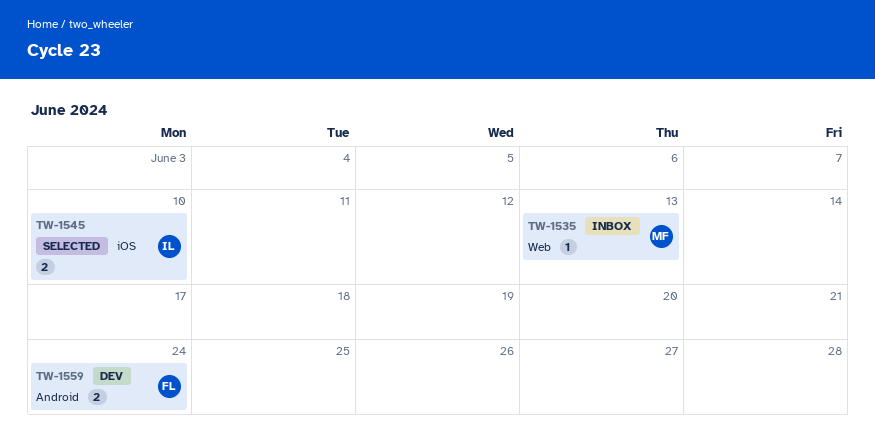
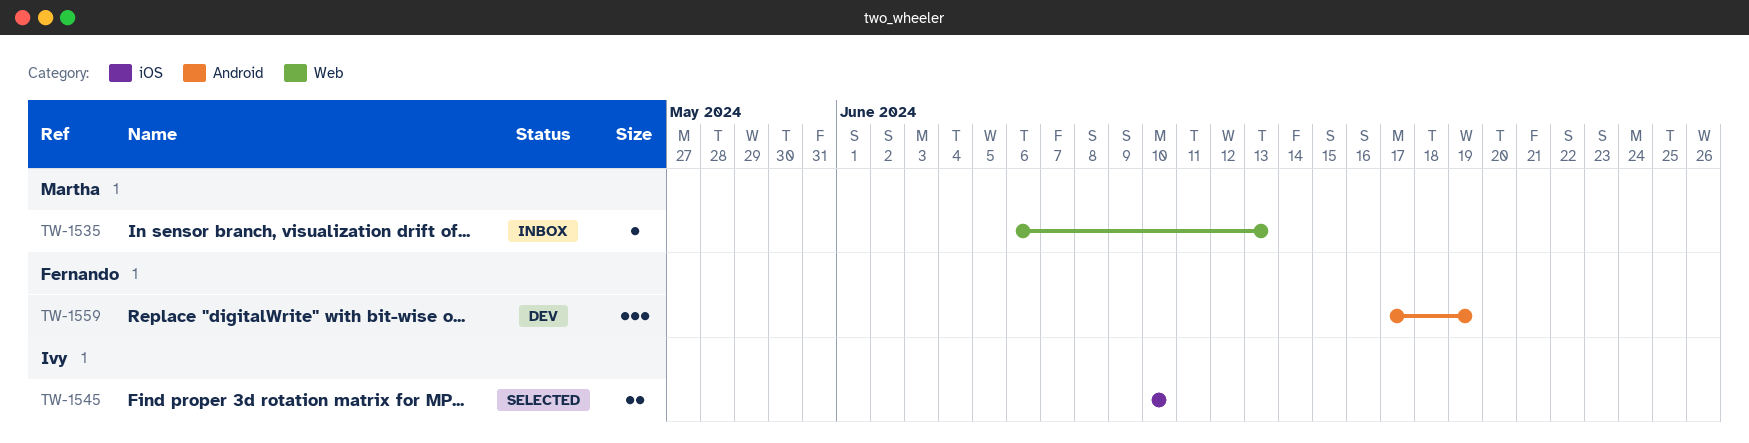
TW-1559, estimate: 2 -> 3
TW-1559, due: Jun 24 -> Jun 19

